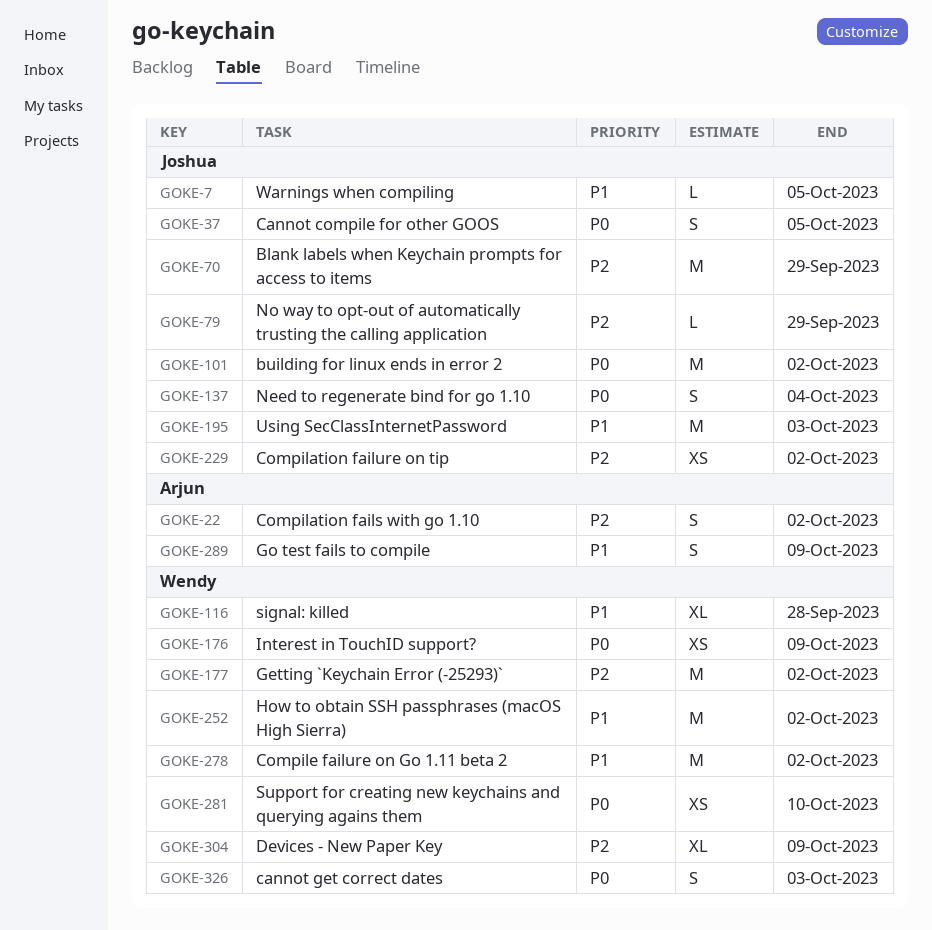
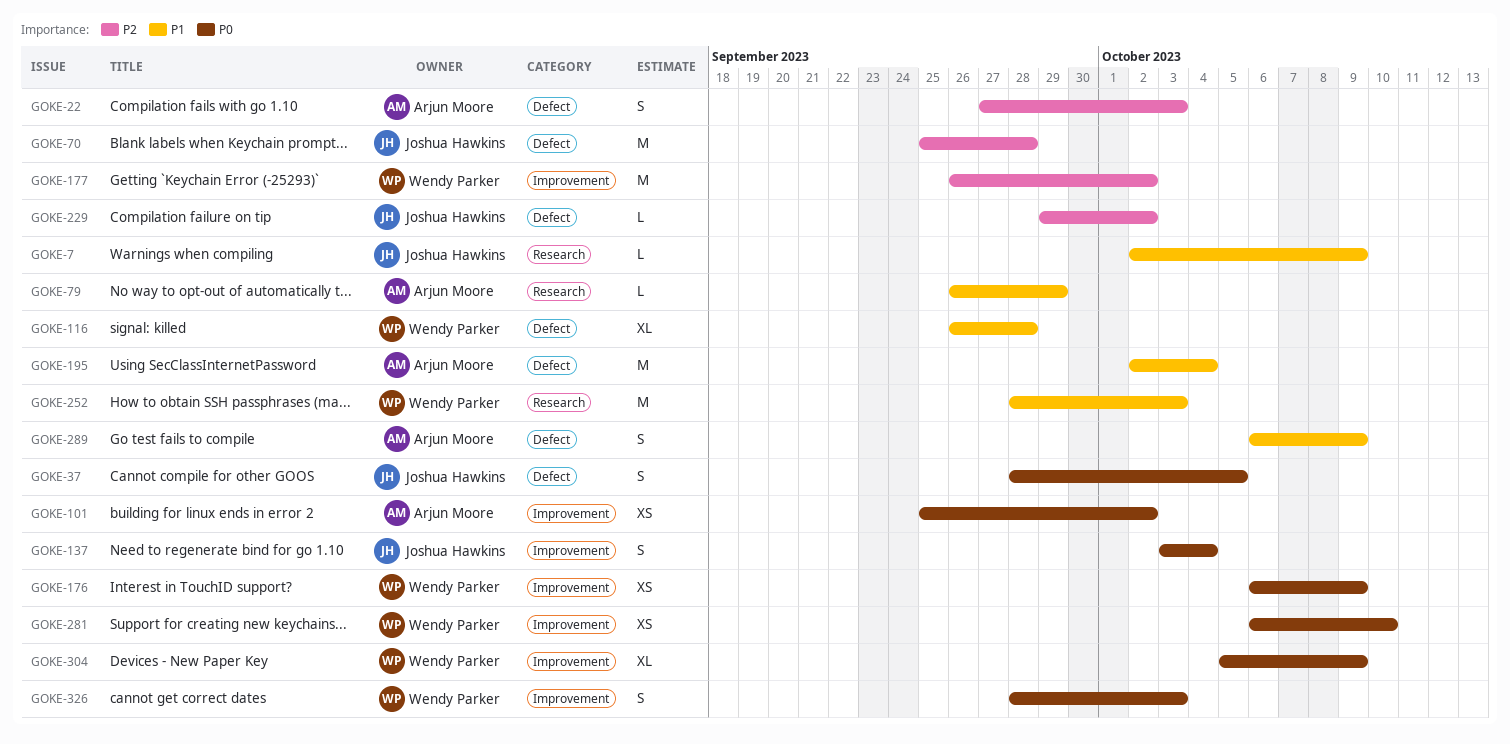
GOKE-7, due: Oct 5 -> Oct 9
GOKE-22, due: Oct 2 -> Oct 3
GOKE-70, due: Sep 29 -> Sep 28
GOKE-79, owner: Joshua Hawkins -> Arjun Moore
GOKE-79, priority: P2 -> P1
GOKE-101, owner: Joshua Hawkins -> Arjun Moore
GOKE-101, estimate: M -> XS
GOKE-195, owner: Joshua Hawkins -> Arjun Moore
GOKE-195, due: Oct 3 -> Oct 4
GOKE-229, estimate: XS -> L
GOKE-252, due: Oct 2 -> Oct 3
GOKE-278: present -> none
GOKE-304, priority: P2 -> P0

